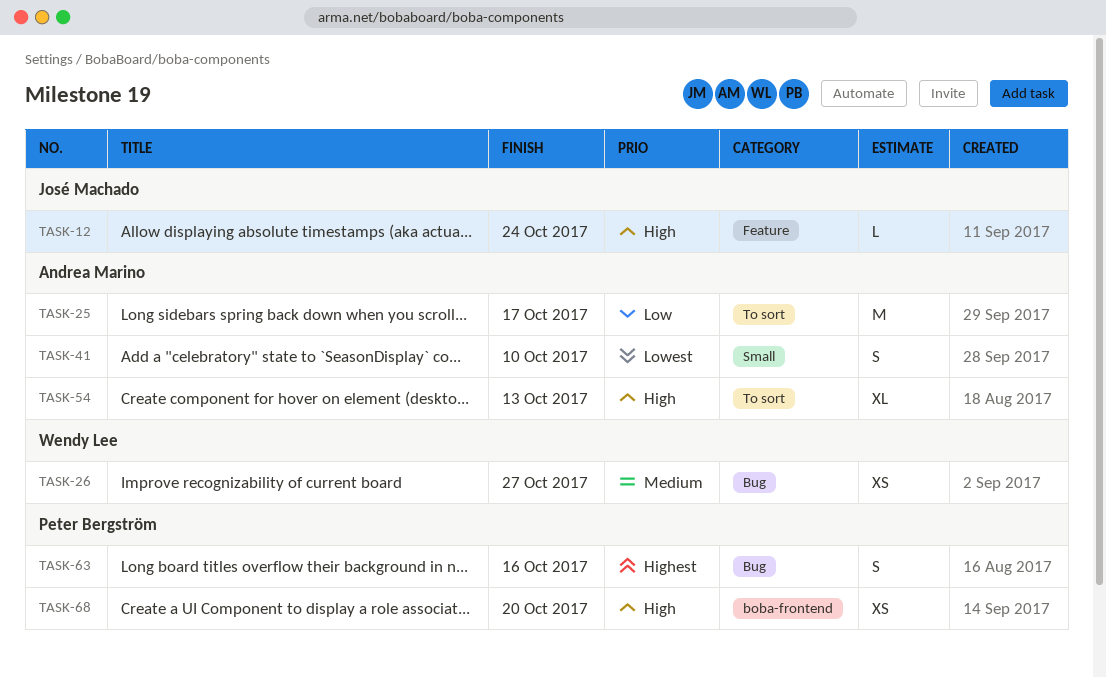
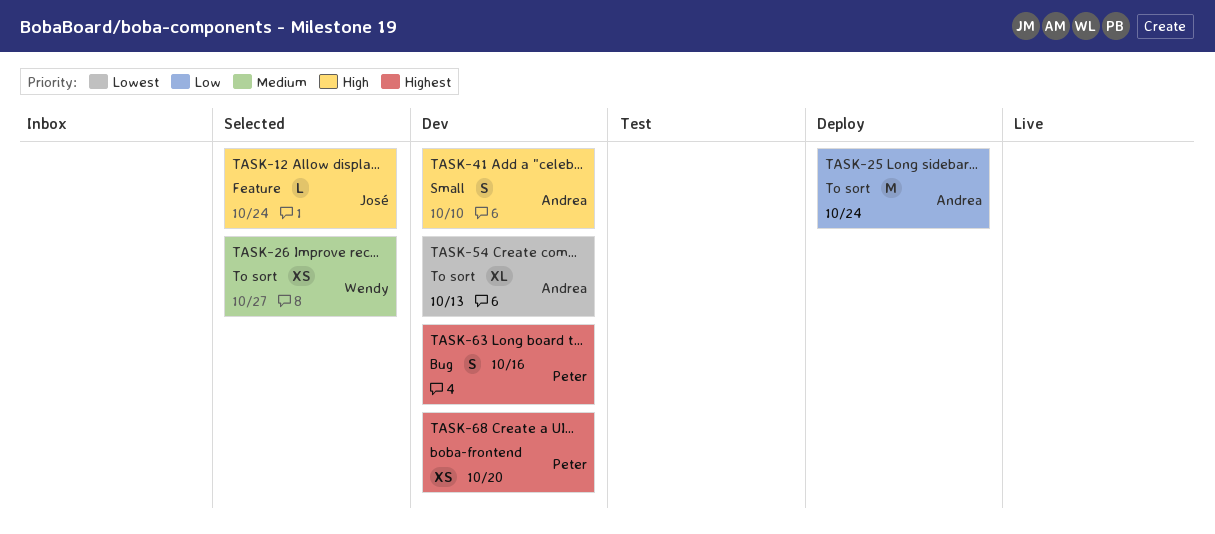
TASK-25, due: Oct 17 -> Oct 24
TASK-26, label: Bug -> To sort
TASK-41, priority: Lowest -> High
TASK-54, priority: High -> Lowest
TASK-68, priority: High -> Highest

